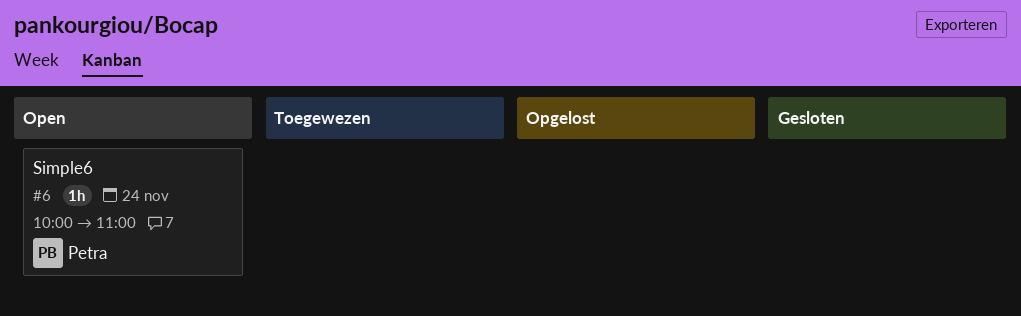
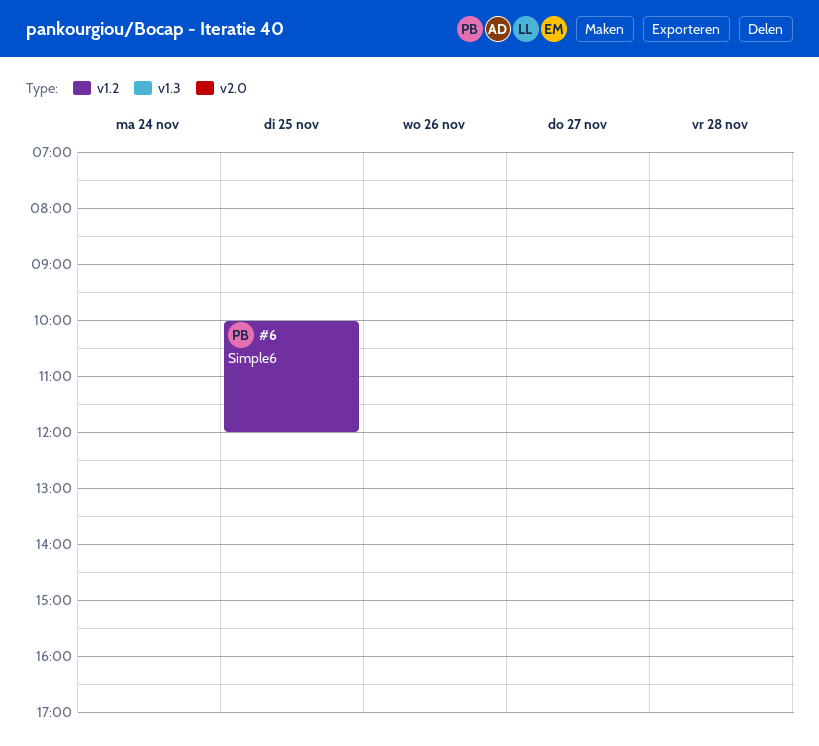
#6, day: Nov 24 -> Nov 25
#6, ends: 11:00 -> 12:00

